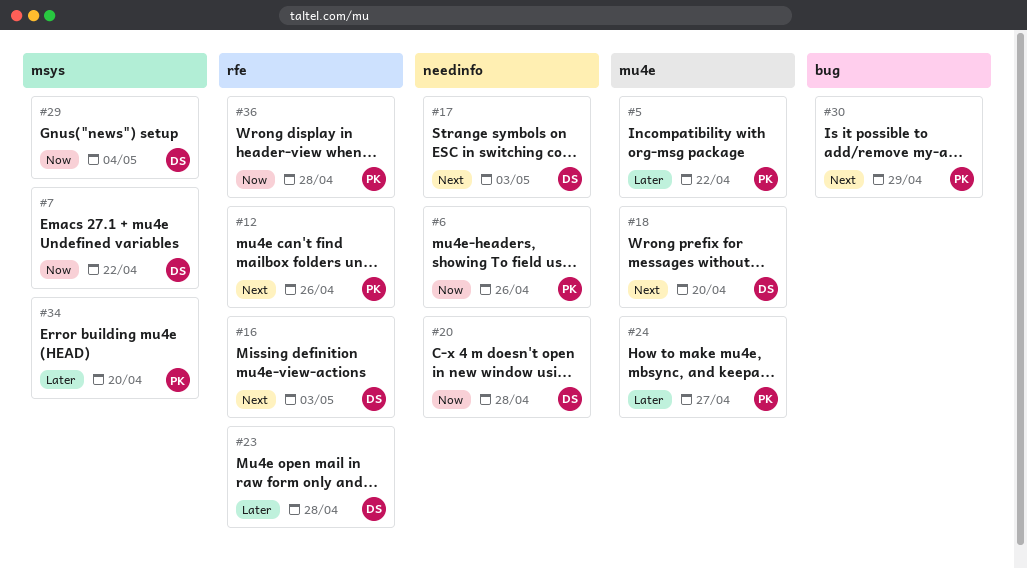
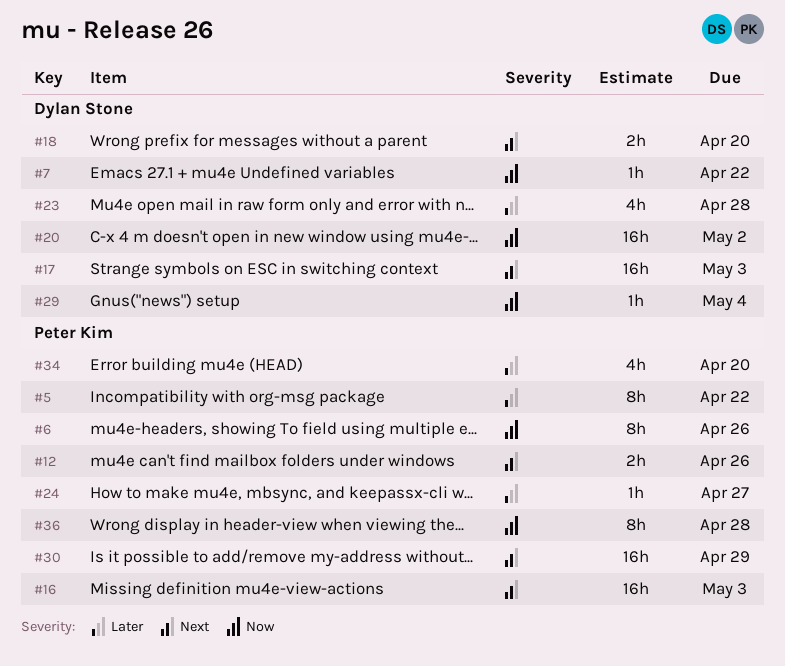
#16, owner: Dylan Stone -> Peter Kim
#20, due: Apr 28 -> May 2

